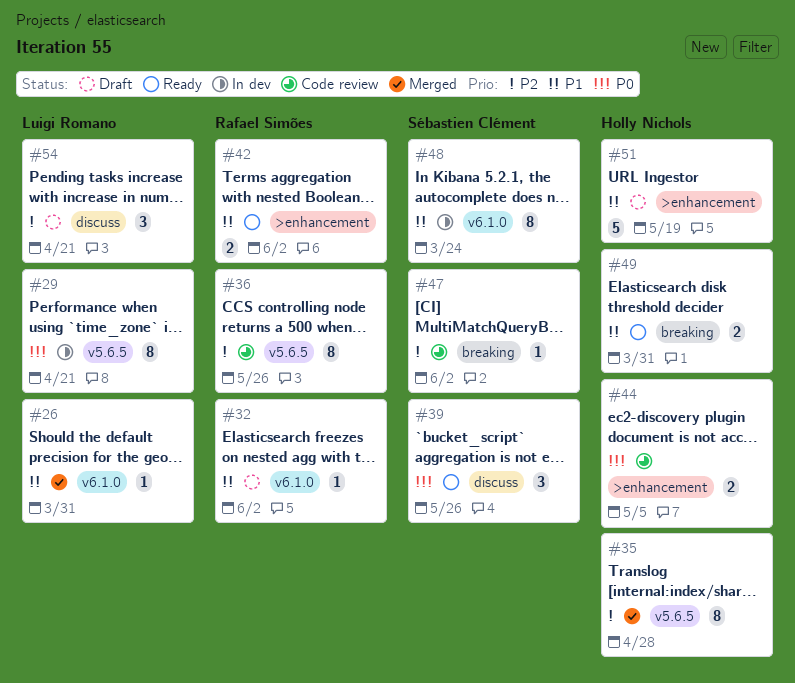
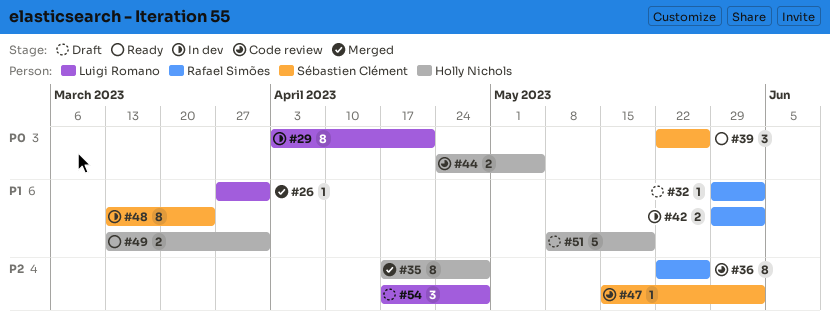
#42, status: Ready -> In dev
#54, due: Apr 21 -> Apr 28

